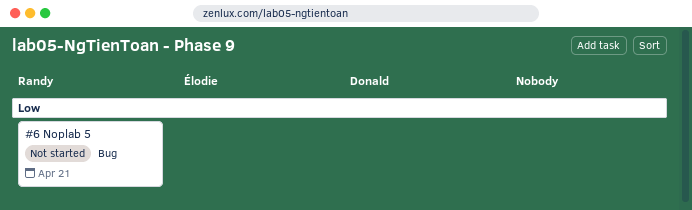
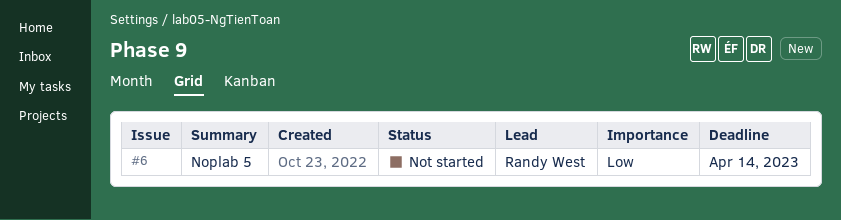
#6, due: Apr 21 -> Apr 14

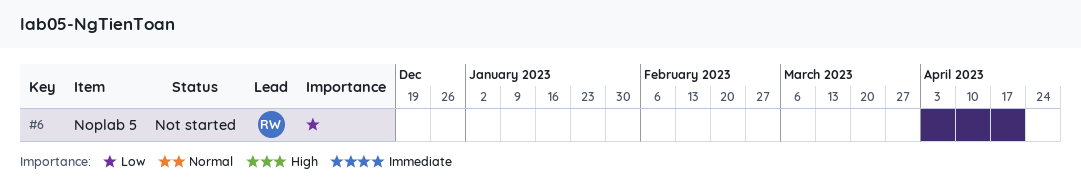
#6, due: Apr 14 -> Apr 21

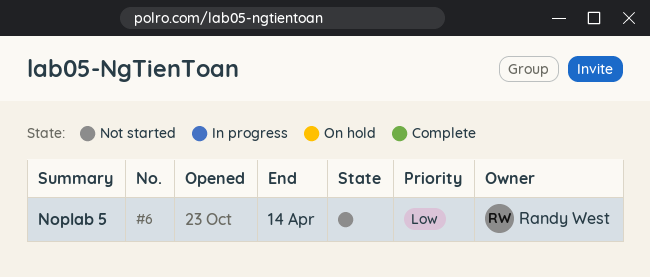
#6, due: Apr 21 -> Apr 14

